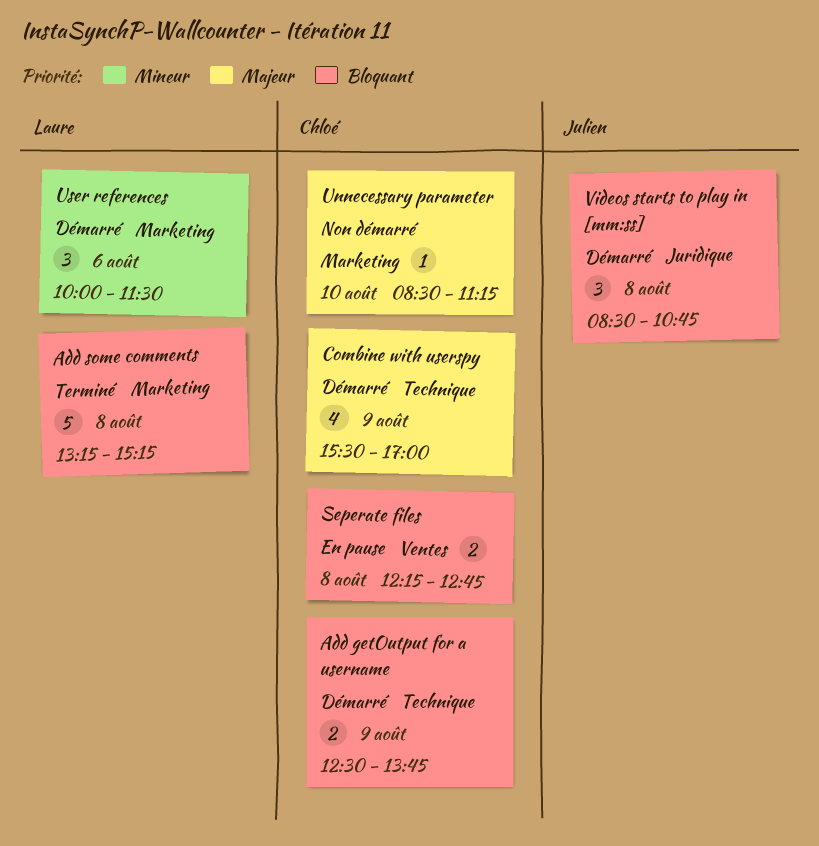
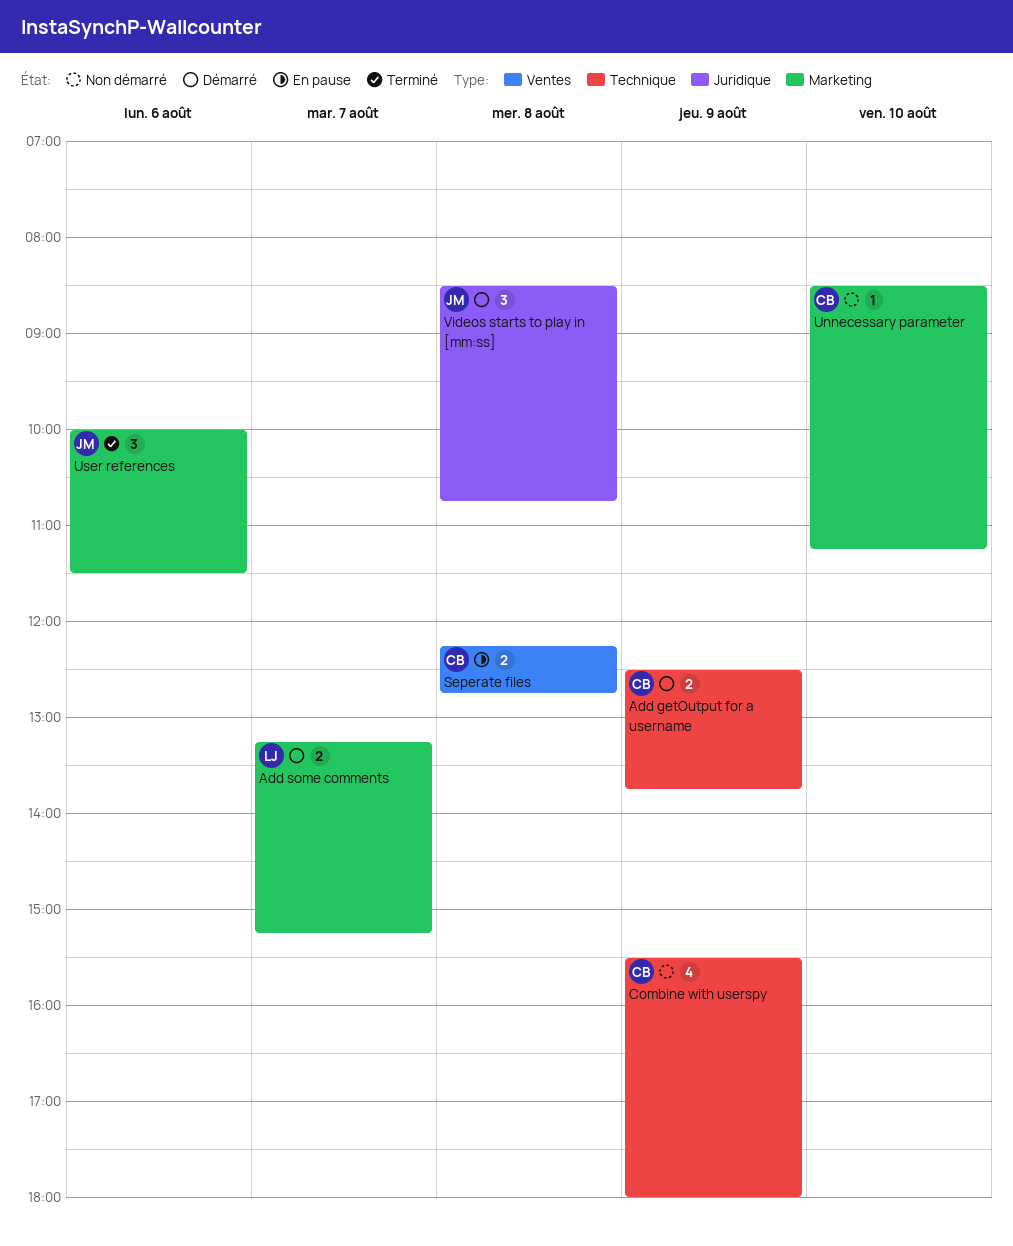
Add some comments, status: Terminé -> Démarré
Add some comments, estimate: 5 -> 2
Add some comments, day: Aug 8 -> Aug 7
Combine with userspy, status: Démarré -> Non démarré
Combine with userspy, ends: 17:00 -> 18:00
User references, status: Démarré -> Terminé
User references, owner: Laure -> Julien

